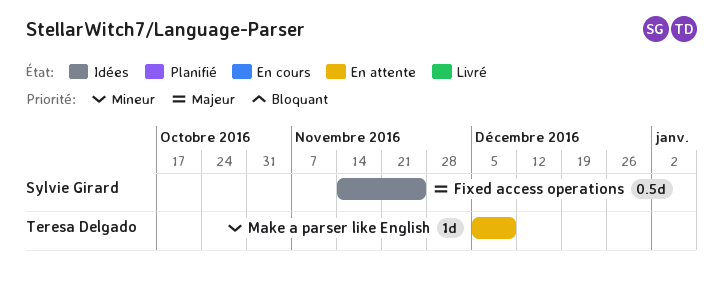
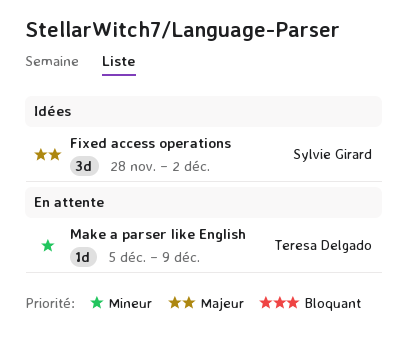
Fixed access operations, estimate: 0.5d -> 3d
Fixed access operations, start: Nov 14 -> Nov 28
Fixed access operations, due: Nov 25 -> Dec 2

